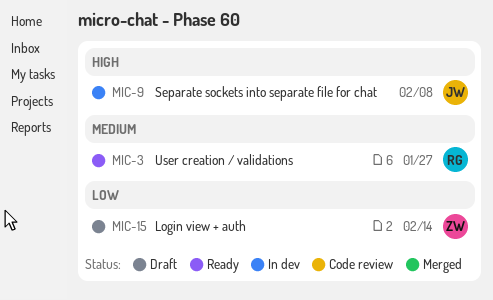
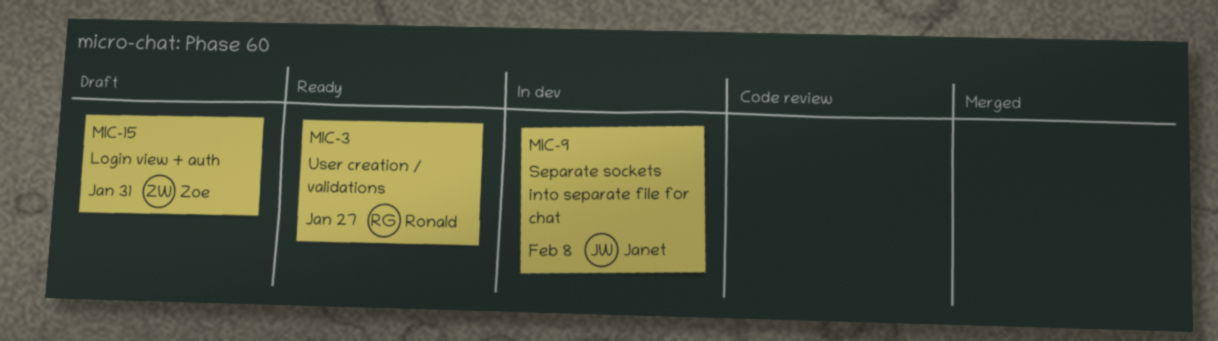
MIC-15, due: Feb 14 -> Jan 31

